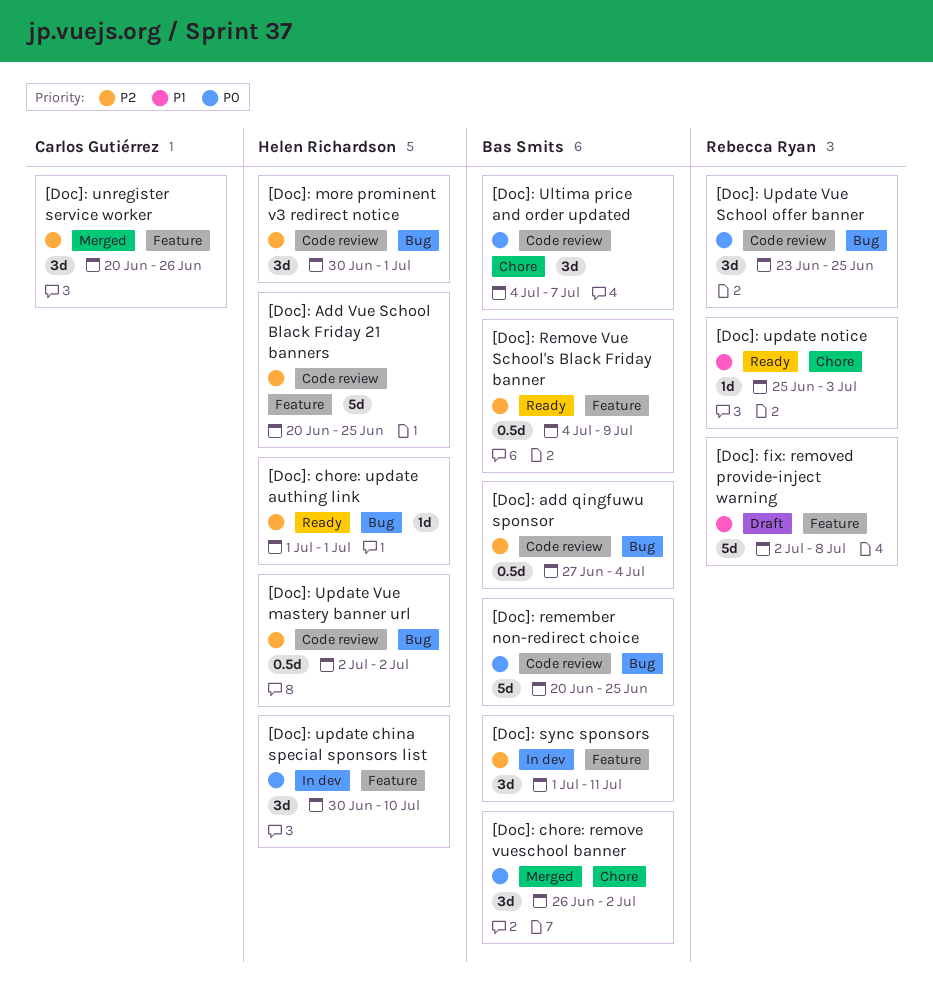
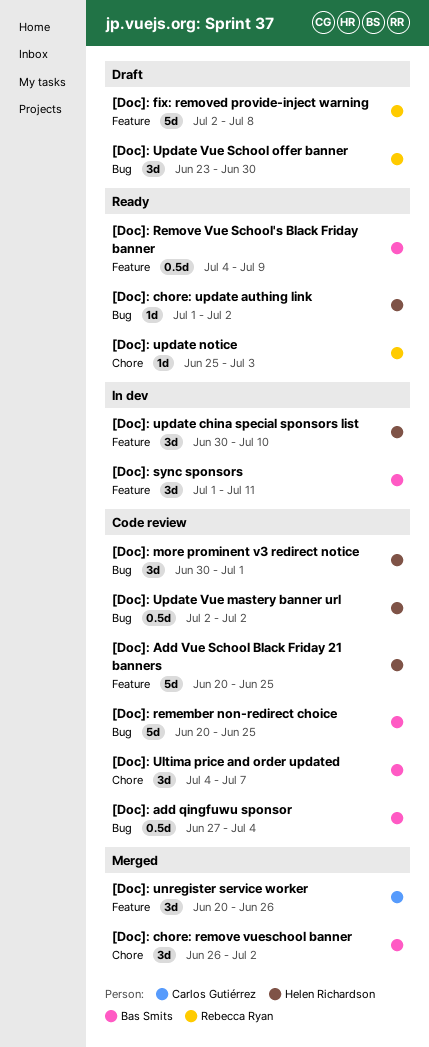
[Doc]: chore: update authing link, due: Jul 1 -> Jul 2
[Doc]: Update Vue School offer banner, status: Code review -> Draft
[Doc]: Update Vue School offer banner, due: Jun 25 -> Jun 30

